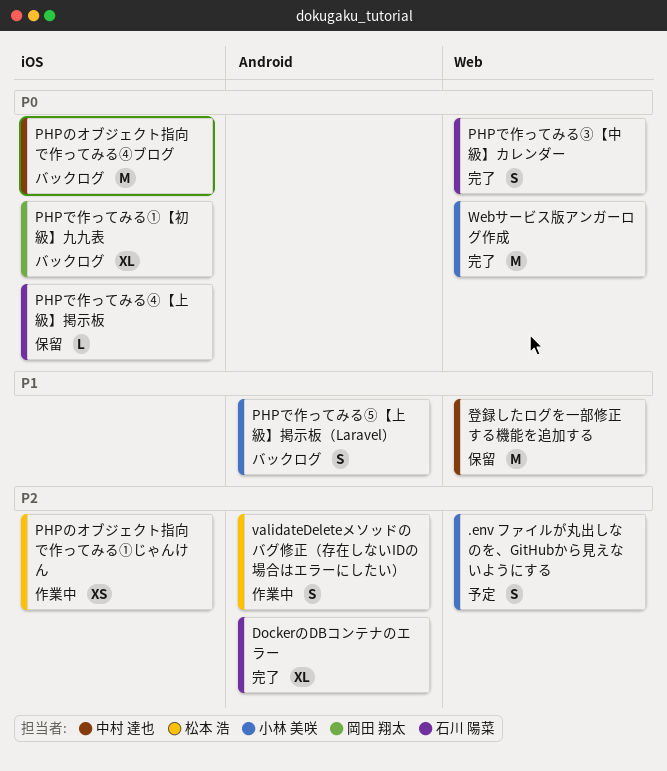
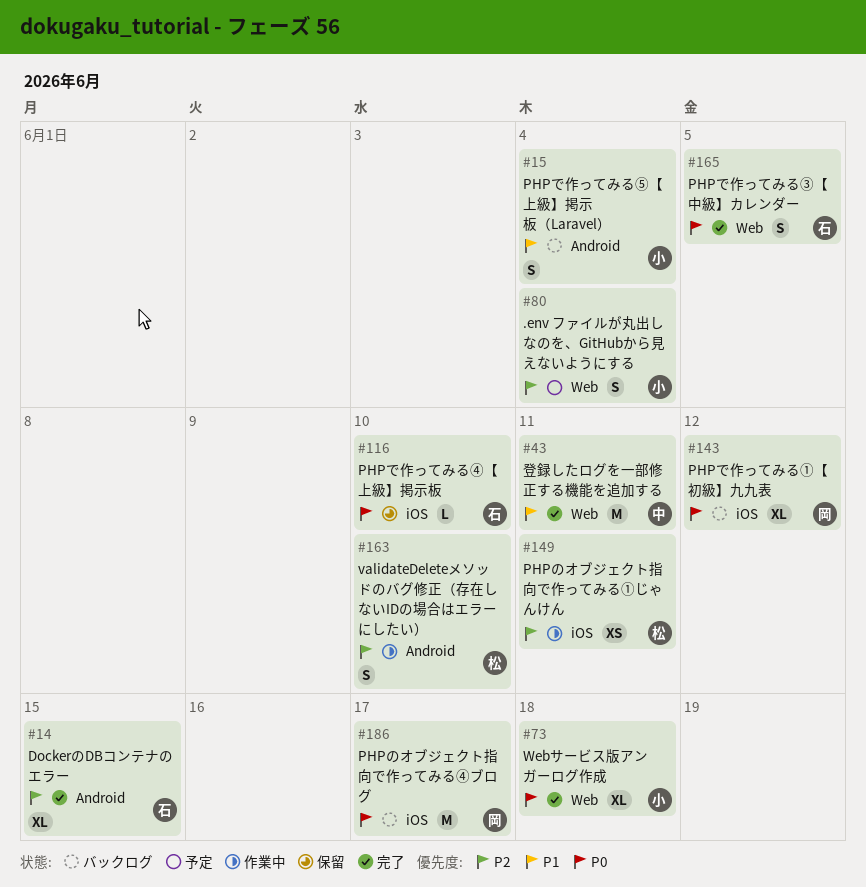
PHPのオブジェクト指向で作ってみる④ブログ, owner: 中村 達也 -> 岡田 翔太
Webサービス版アンガーログ作成, estimate: M -> XL
登録したログを一部修正する機能を追加する, status: 保留 -> 完了

